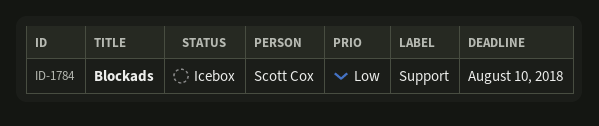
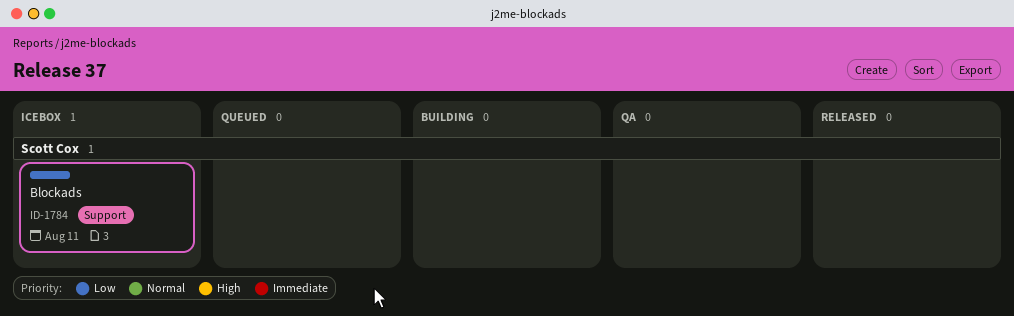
ID-1784, due: Aug 10 -> Aug 11

